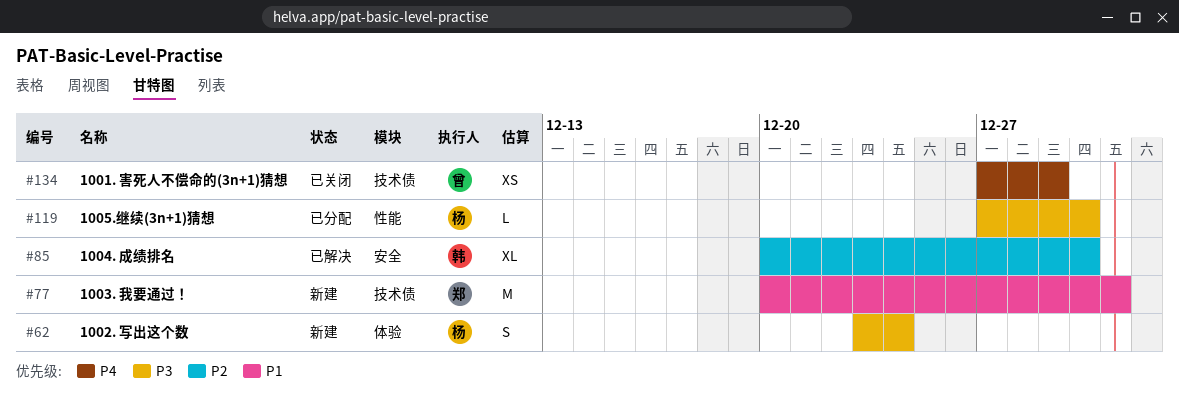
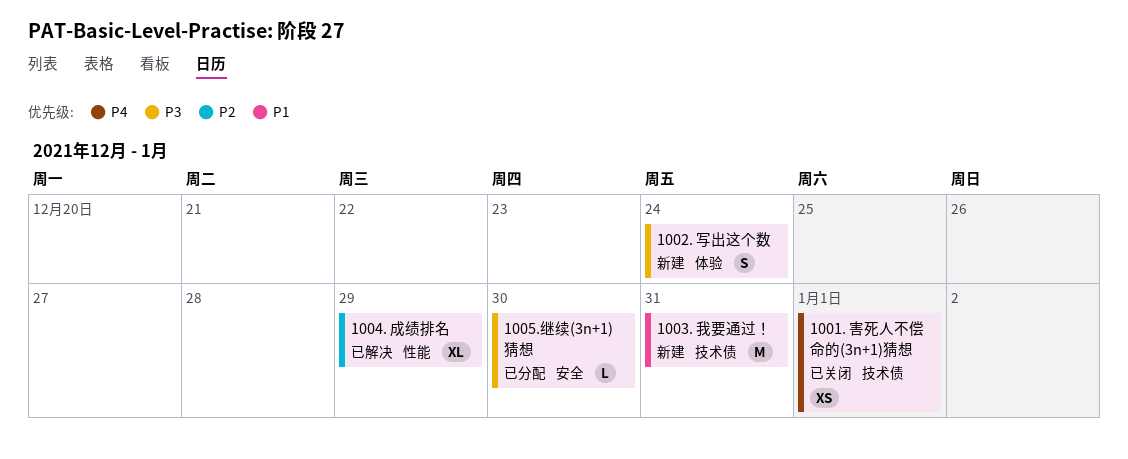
1001. 害死人不偿命的(3n+1)猜想, due: Dec 29 -> Jan 1
1004. 成绩排名, label: 安全 -> 性能
1004. 成绩排名, due: Dec 30 -> Dec 29
1005.继续(3n+1)猜想, label: 性能 -> 安全

